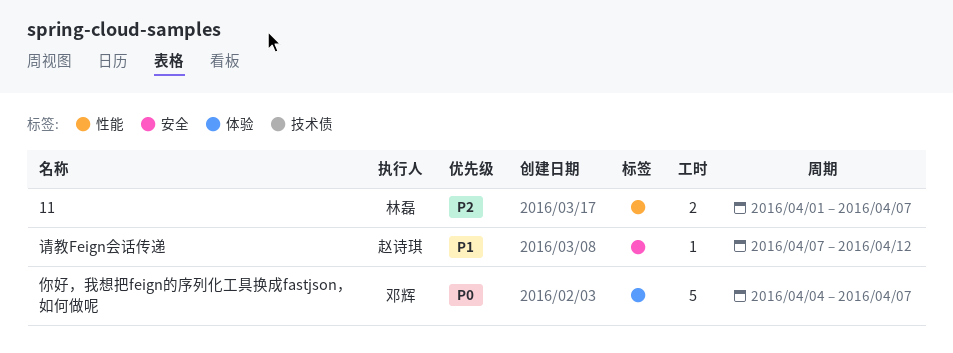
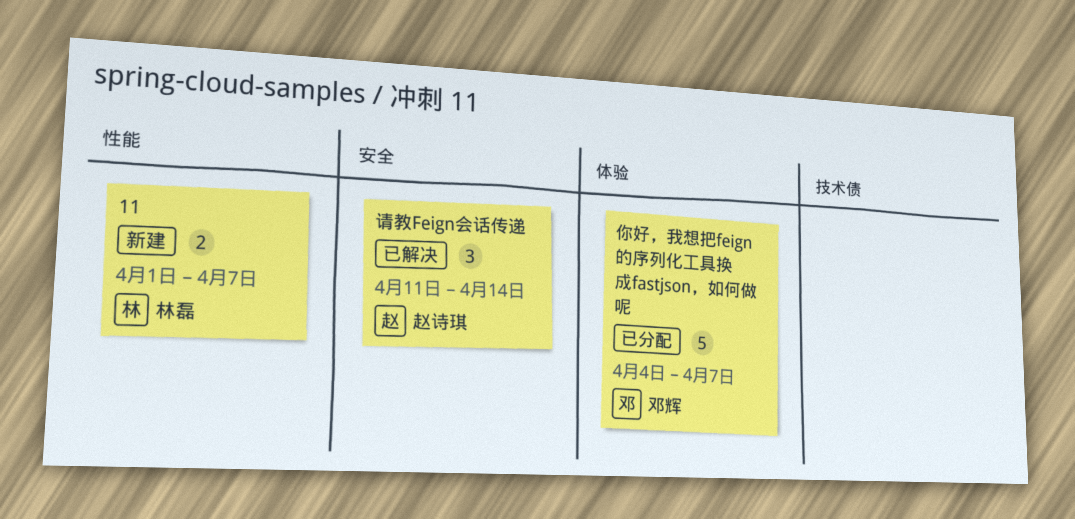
请教Feign会话传递, estimate: 1 -> 3
请教Feign会话传递, start: Apr 7 -> Apr 11
请教Feign会话传递, due: Apr 12 -> Apr 14

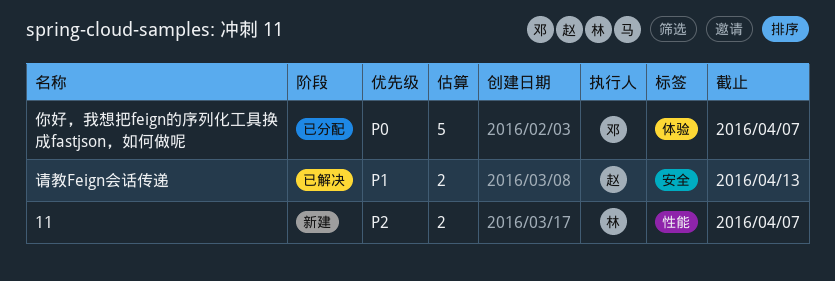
请教Feign会话传递, estimate: 3 -> 2
请教Feign会话传递, due: Apr 14 -> Apr 13

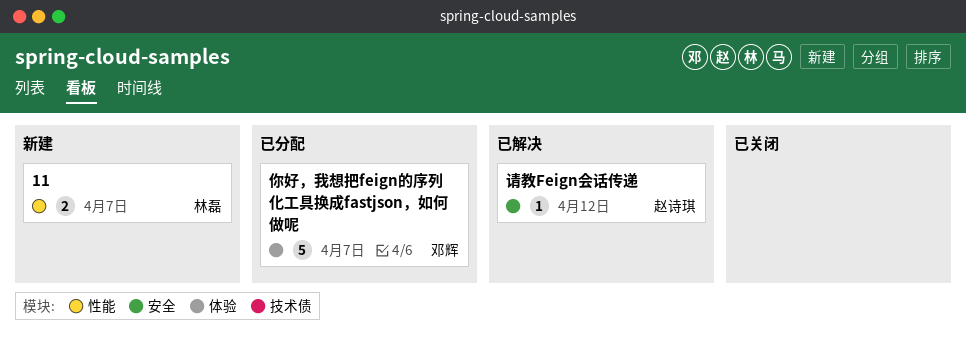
请教Feign会话传递, estimate: 2 -> 1
请教Feign会话传递, due: Apr 13 -> Apr 12

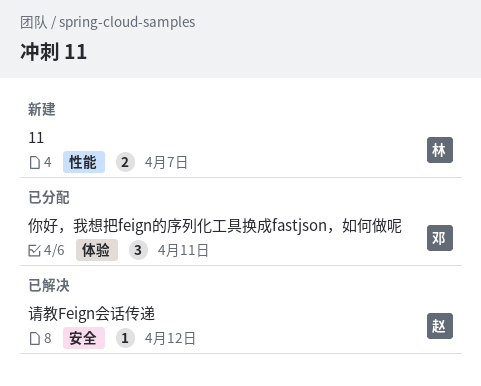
你好，我想把feign的序列化工具换成fastjson，如何做呢, estimate: 5 -> 3
你好，我想把feign的序列化工具换成fastjson，如何做呢, due: Apr 7 -> Apr 11

